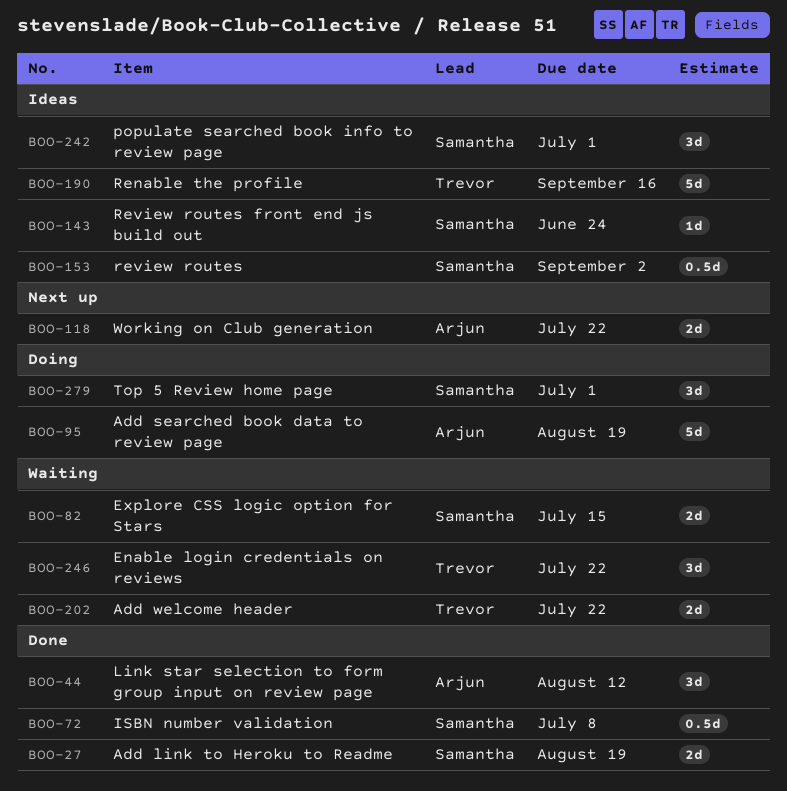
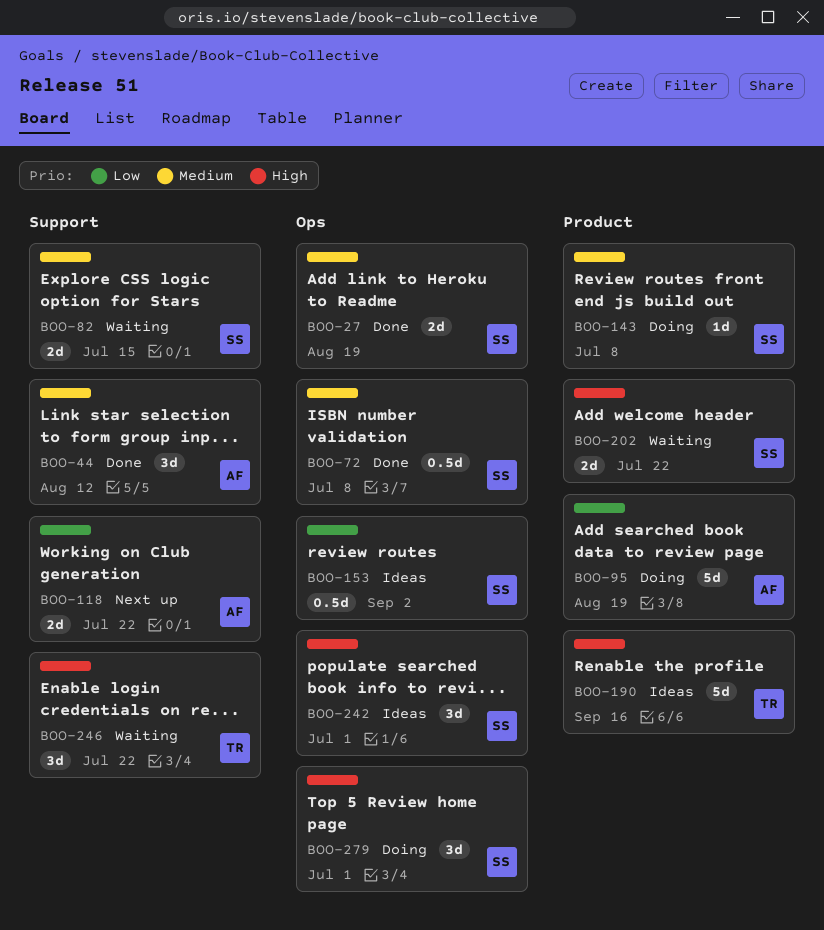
BOO-143, status: Ideas -> Doing
BOO-143, due: Jun 24 -> Jul 8
BOO-202, owner: Trevor -> Samantha

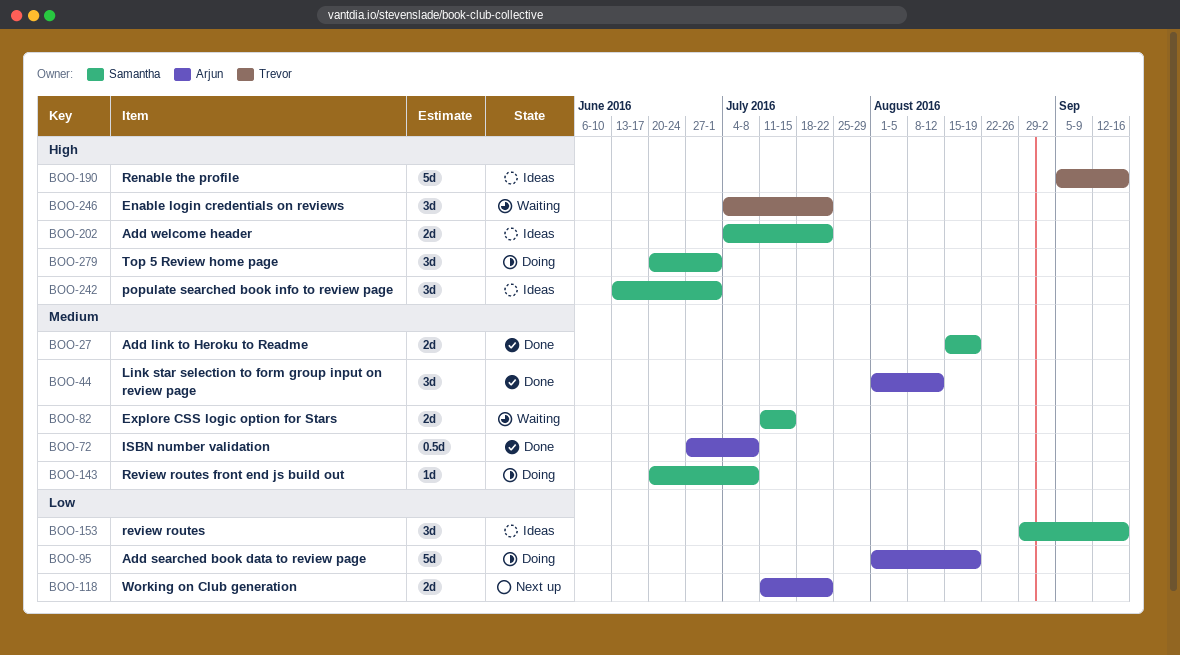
BOO-72, owner: Samantha -> Arjun
BOO-153, estimate: 0.5d -> 3d
BOO-153, due: Sep 2 -> Sep 16
BOO-202, status: Waiting -> Ideas

